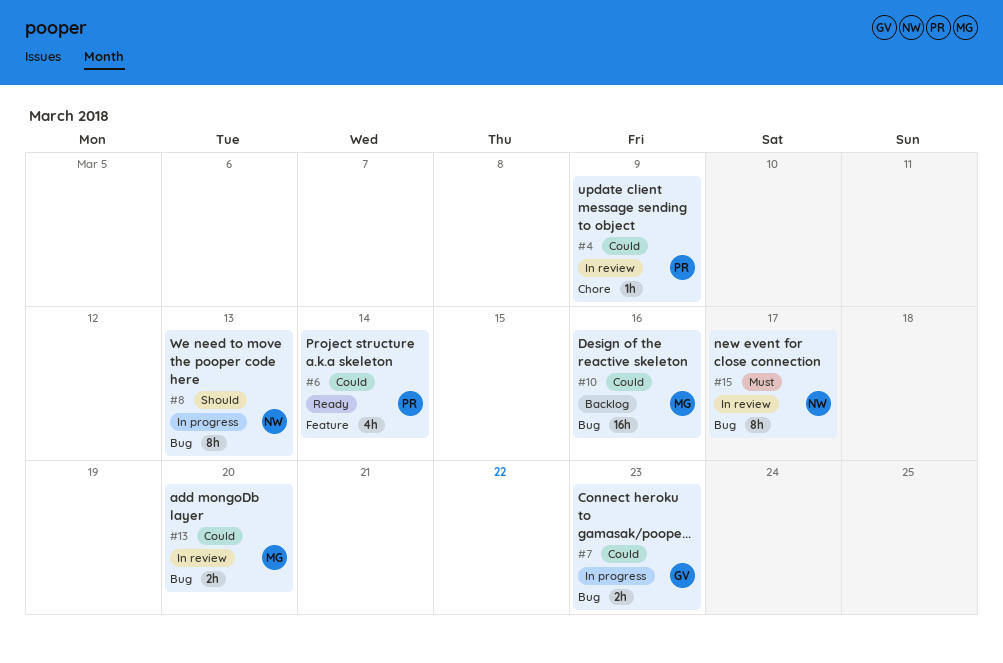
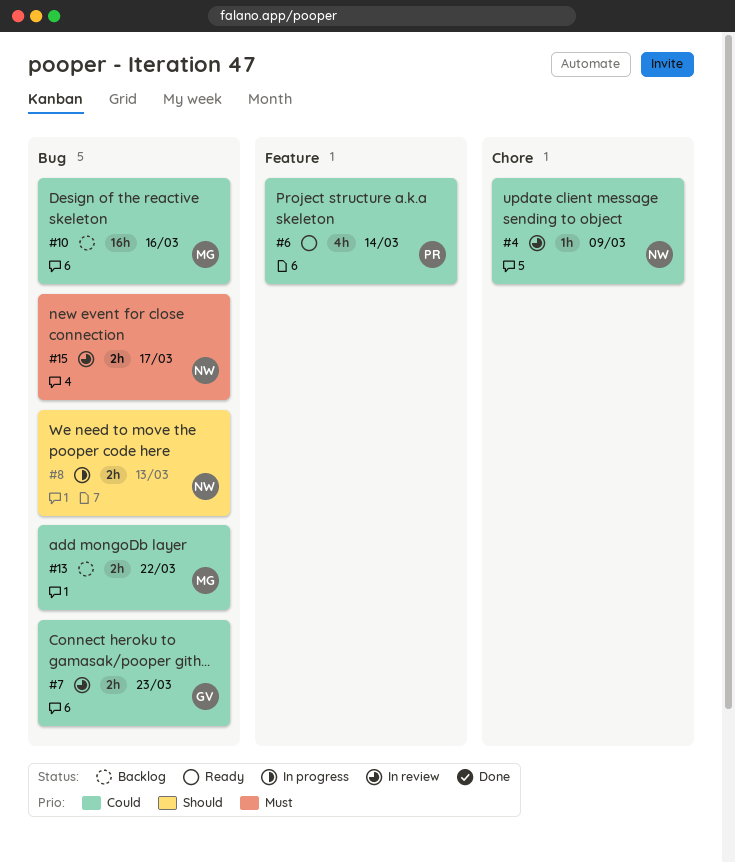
#4, owner: PR -> NW
#7, status: In progress -> In review
#8, estimate: 8h -> 2h
#13, status: In review -> Backlog
#13, due: Mar 20 -> Mar 22
#15, estimate: 8h -> 2h

